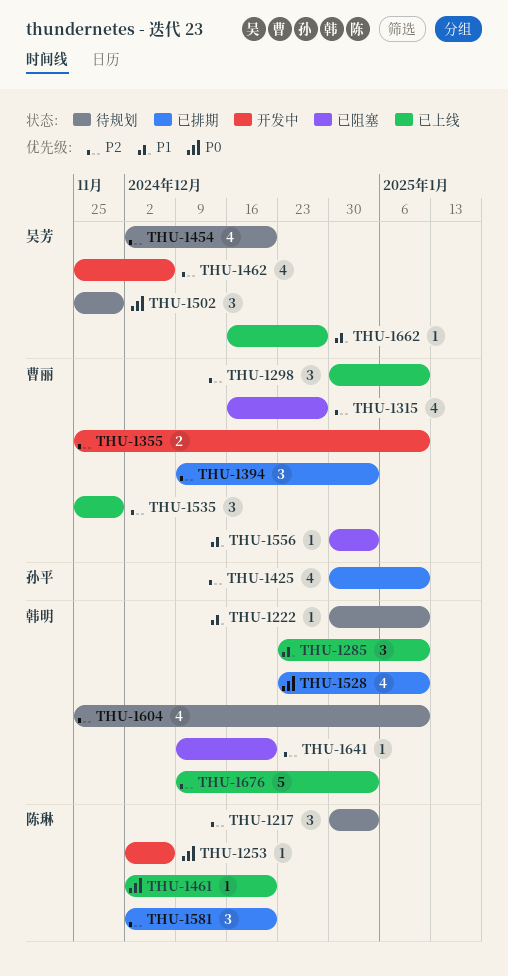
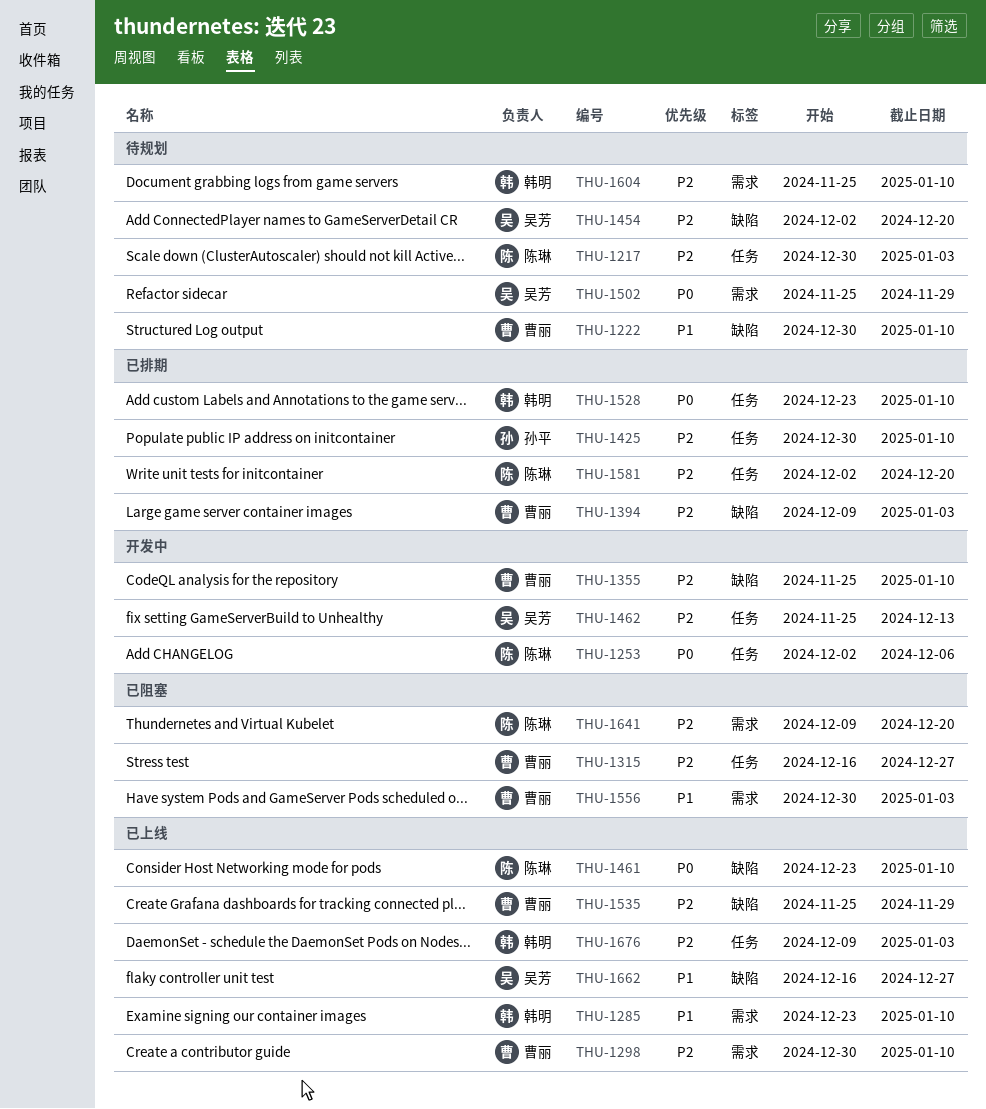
THU-1222, owner: 韩明 -> 曹丽
THU-1461, start: Dec 2 -> Dec 23
THU-1461, due: Dec 20 -> Jan 10
THU-1462, due: Dec 6 -> Dec 13
THU-1641, owner: 韩明 -> 陈琳

